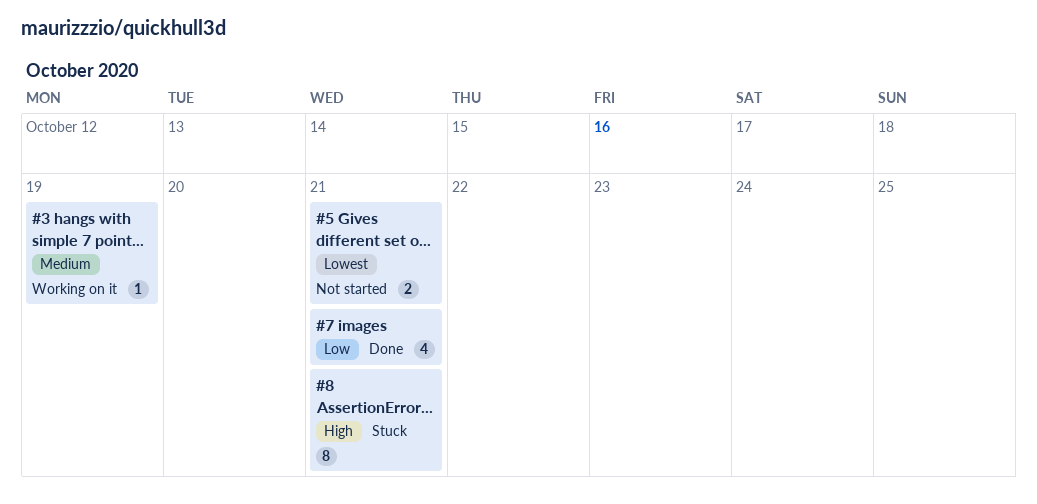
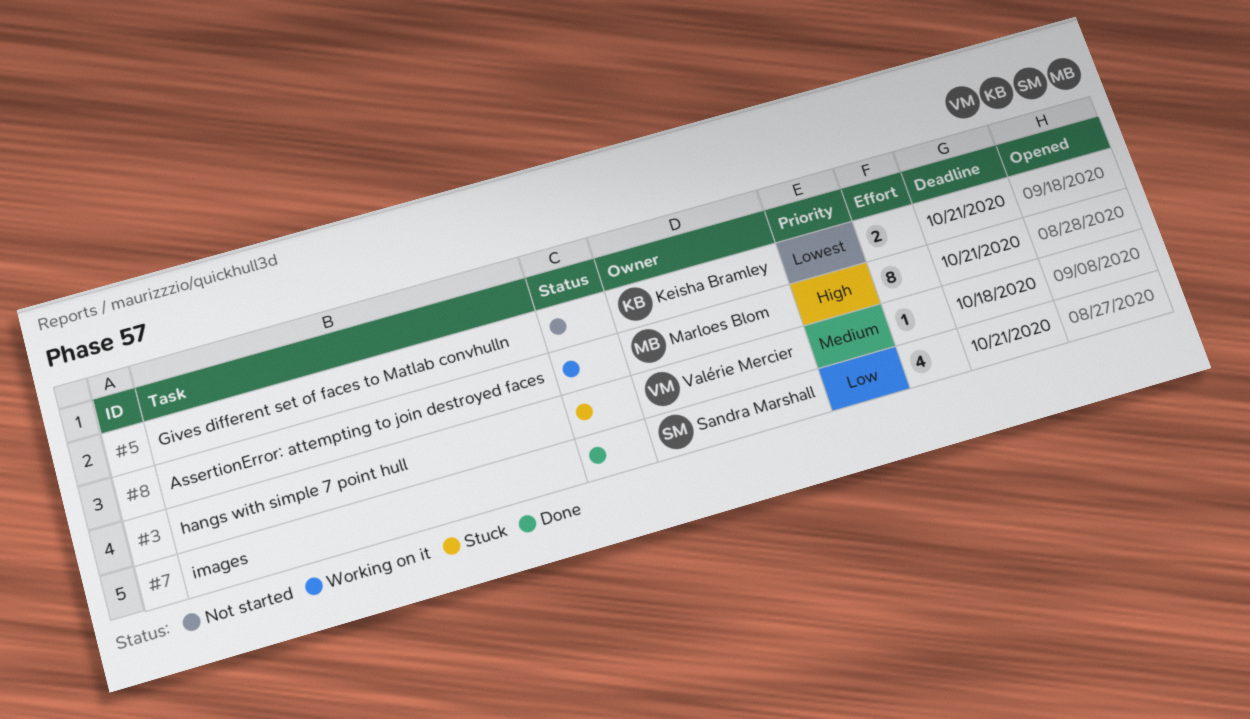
#3, status: Working on it -> Stuck
#3, due: Oct 19 -> Oct 18
#8, status: Stuck -> Working on it

